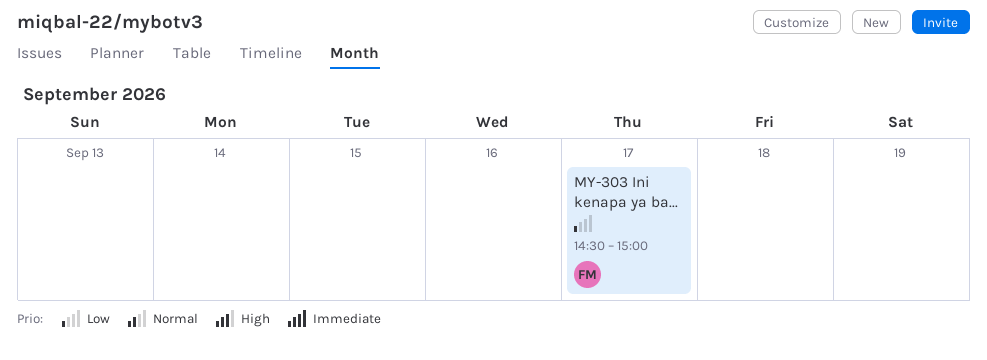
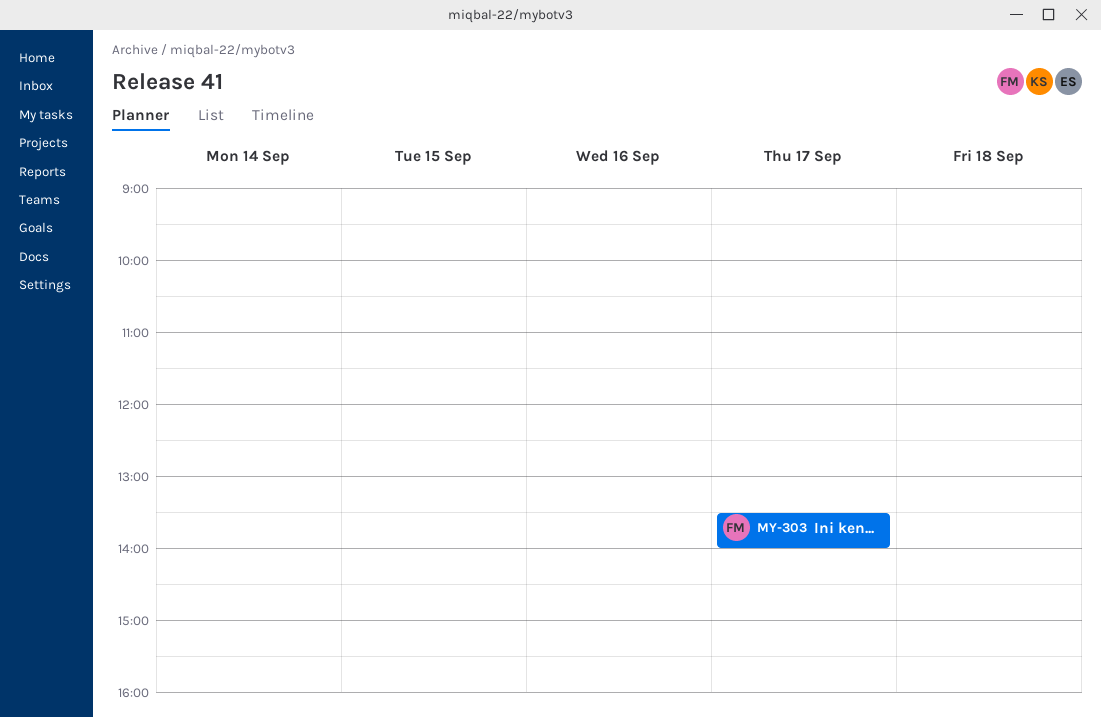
MY-303, begins: 14:30 -> 13:30
MY-303, ends: 15:00 -> 14:00

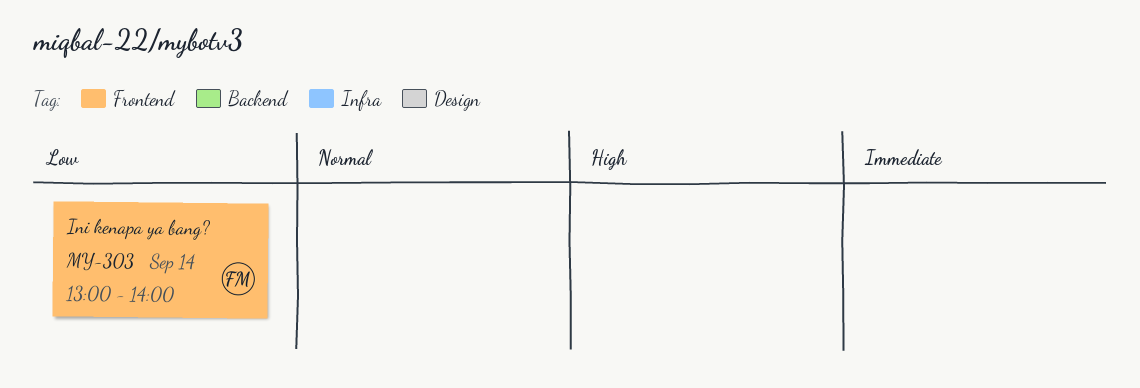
MY-303, day: Sep 17 -> Sep 14
MY-303, begins: 13:30 -> 13:00

